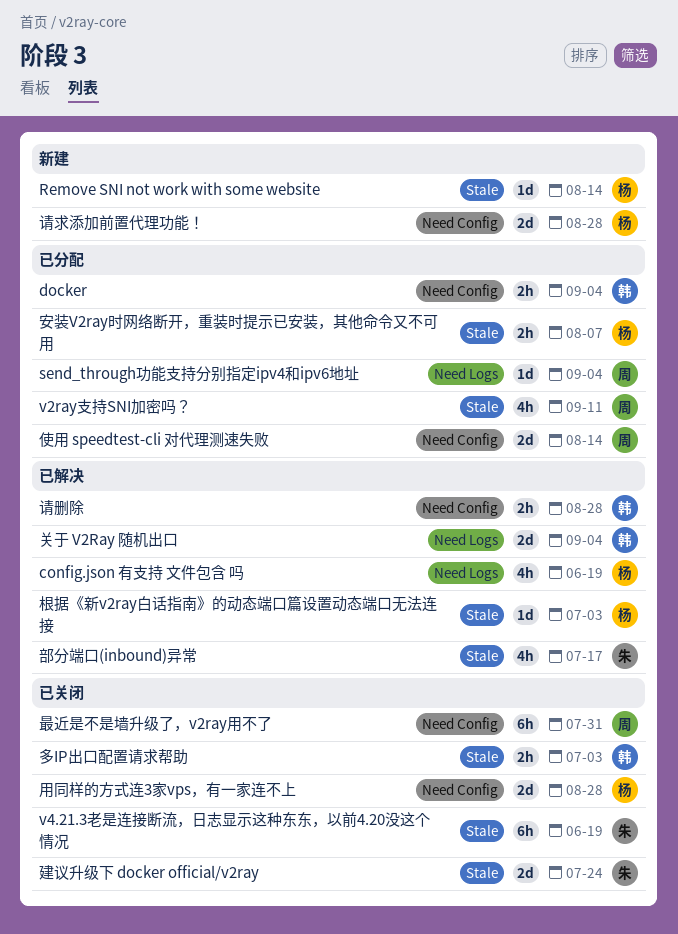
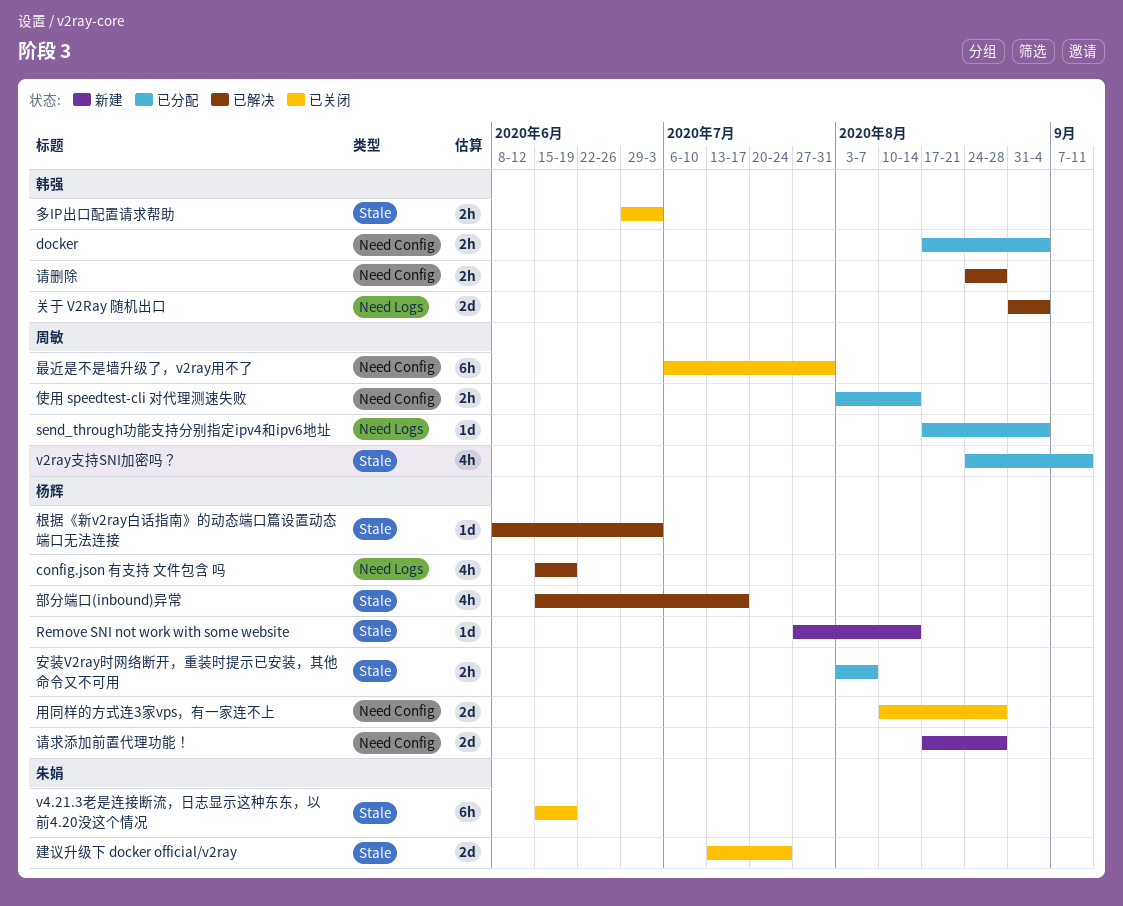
使用 speedtest-cli 对代理测速失败, estimate: 2d -> 2h
部分端口(inbound)异常, owner: 朱娟 -> 杨辉

